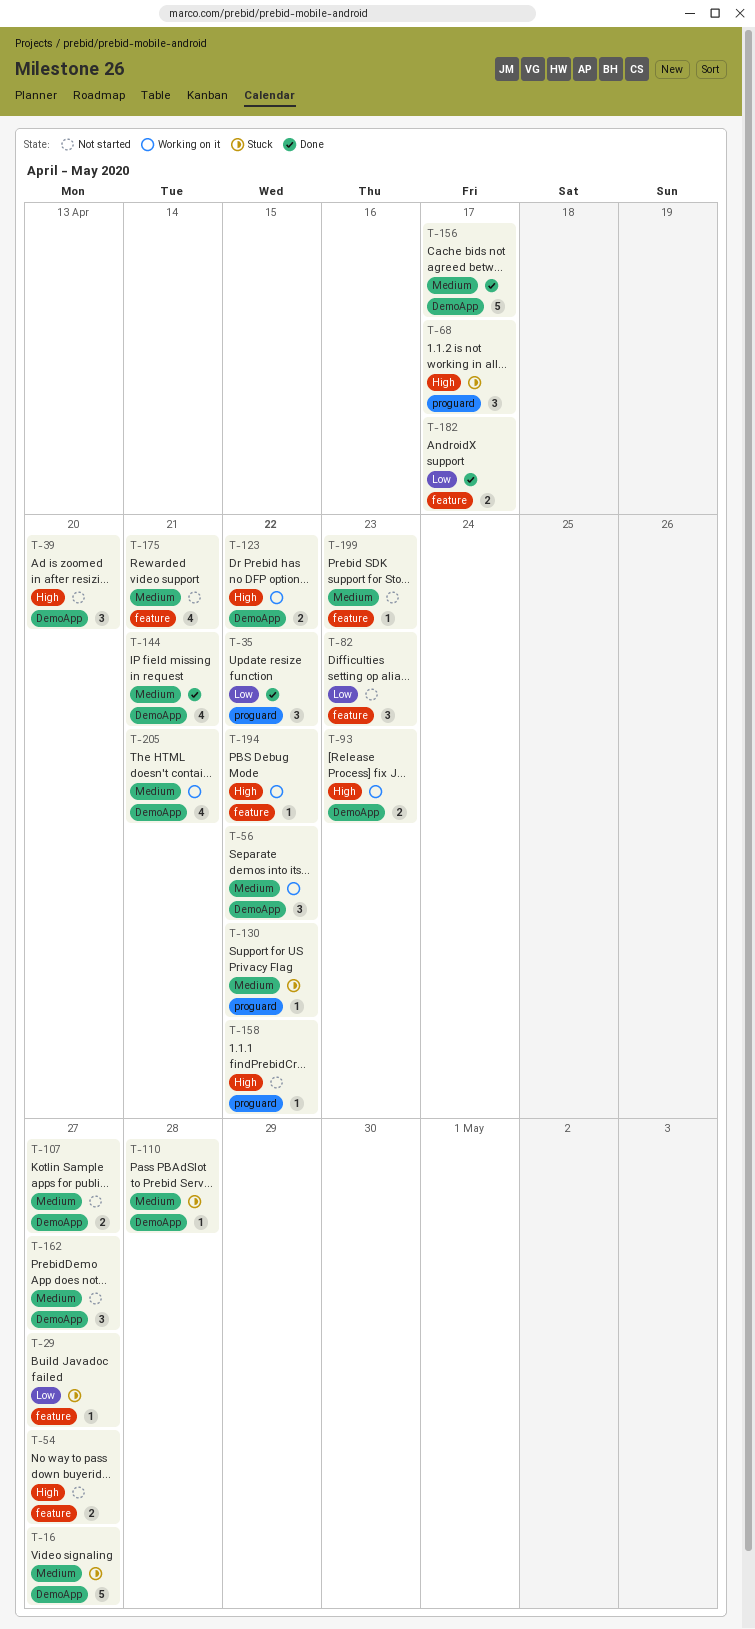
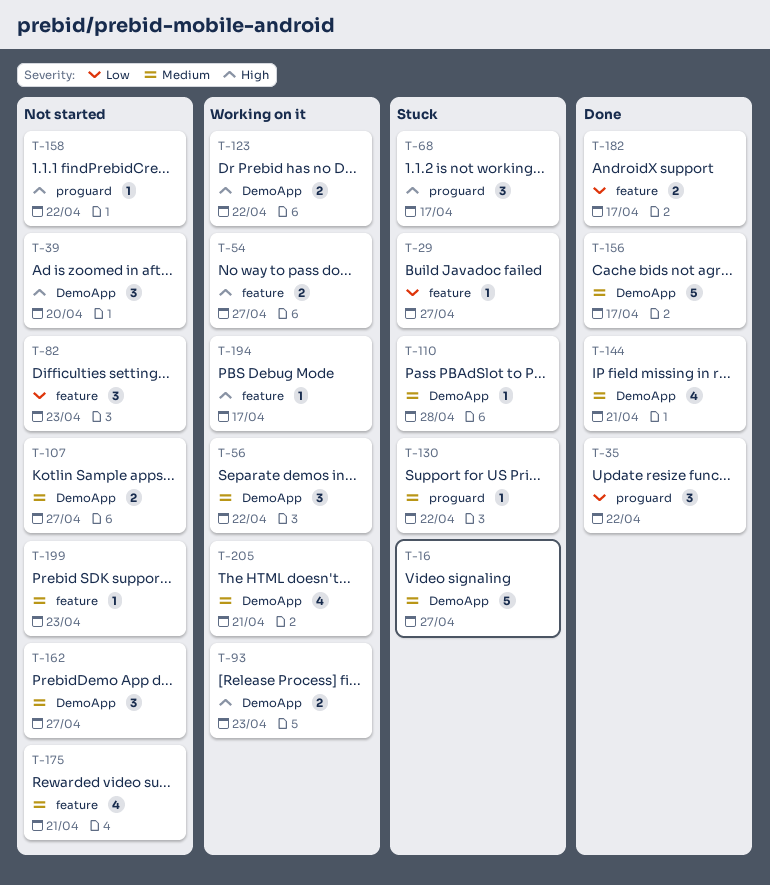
T-54, status: Not started -> Working on it
T-194, due: Apr 22 -> Apr 17

